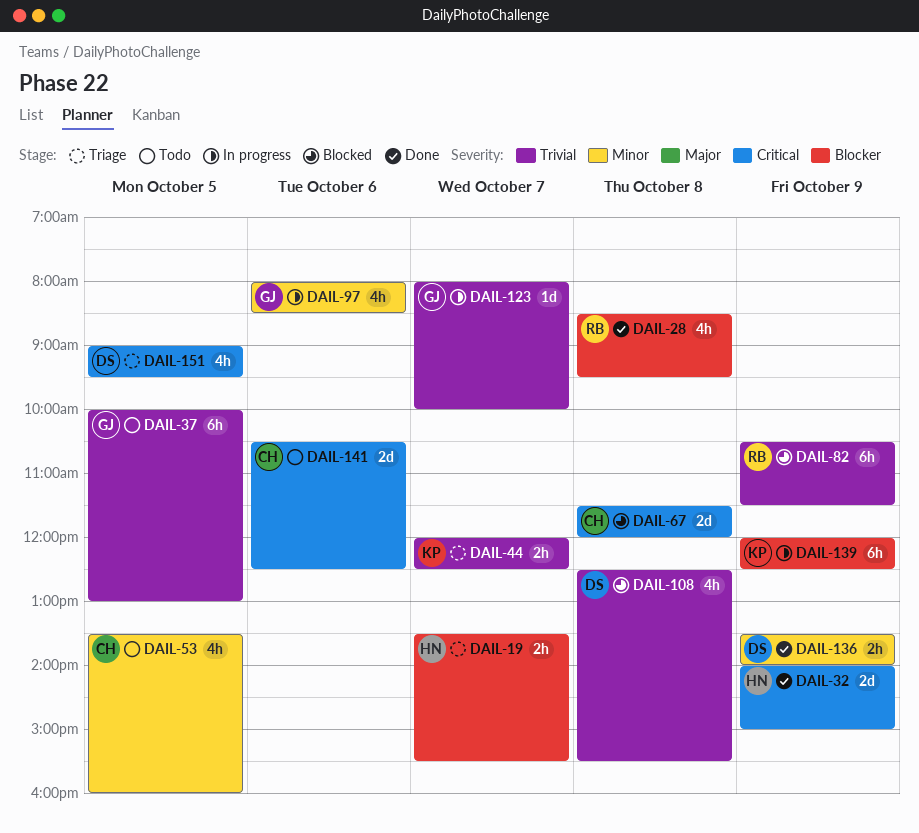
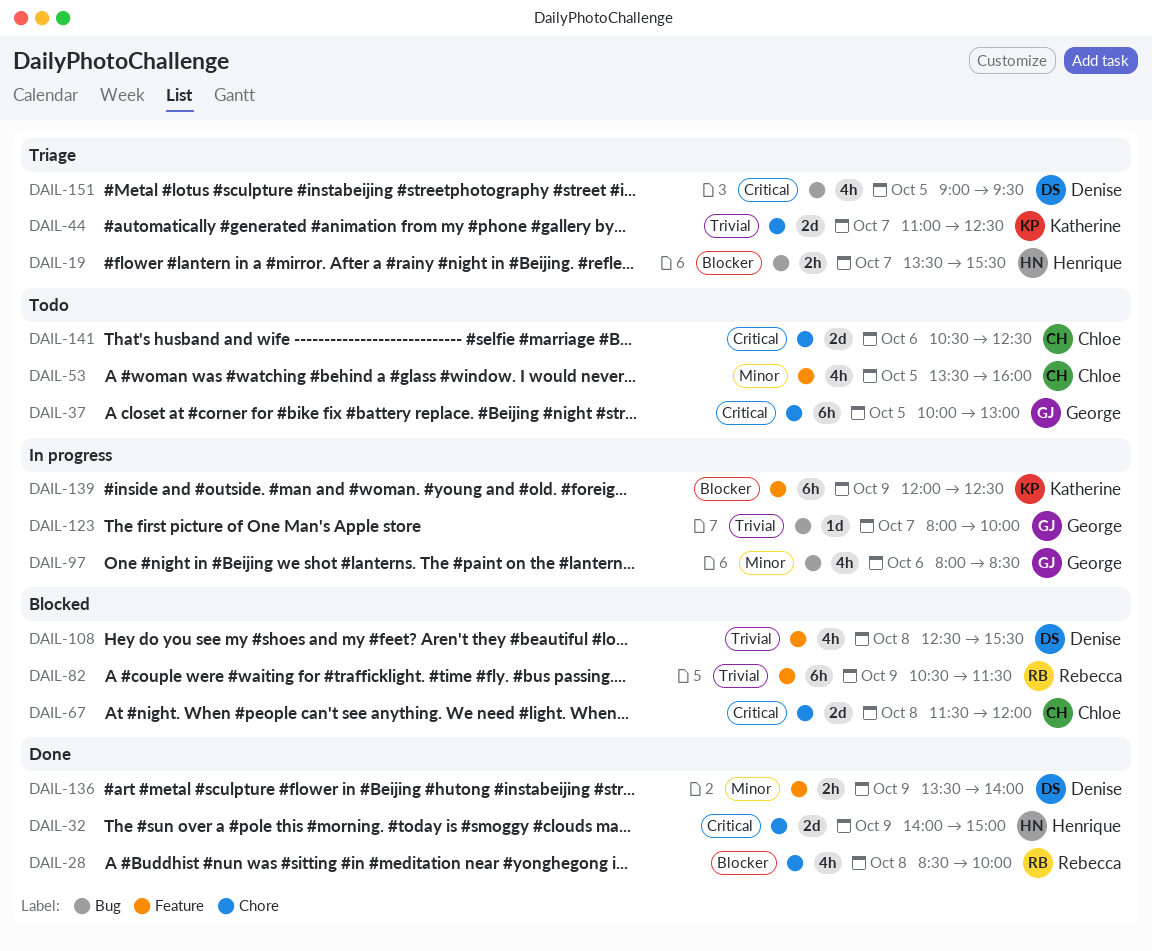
DAIL-28, ends: 09:30 -> 10:00
DAIL-37, priority: Trivial -> Critical
DAIL-44, estimate: 2h -> 2d
DAIL-44, begins: 12:00 -> 11:00

